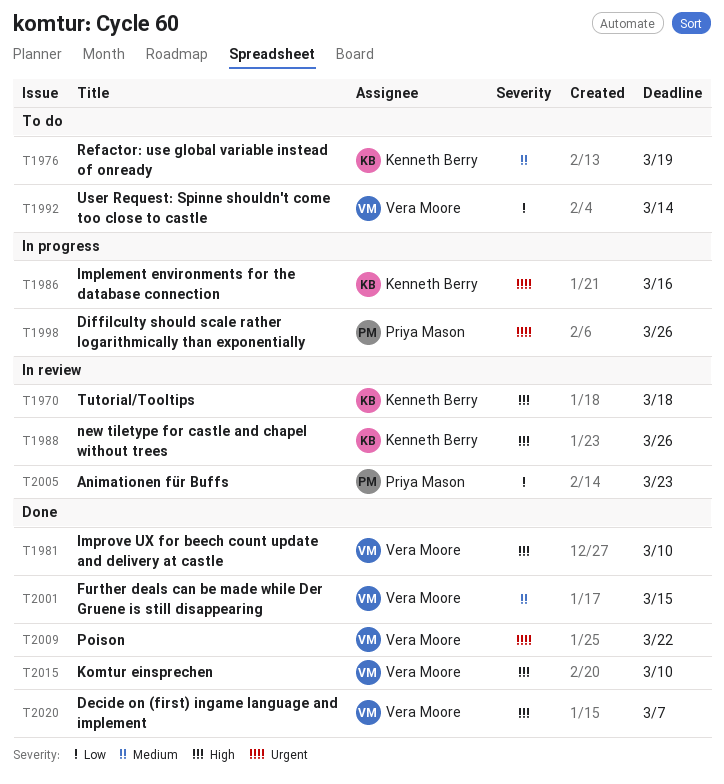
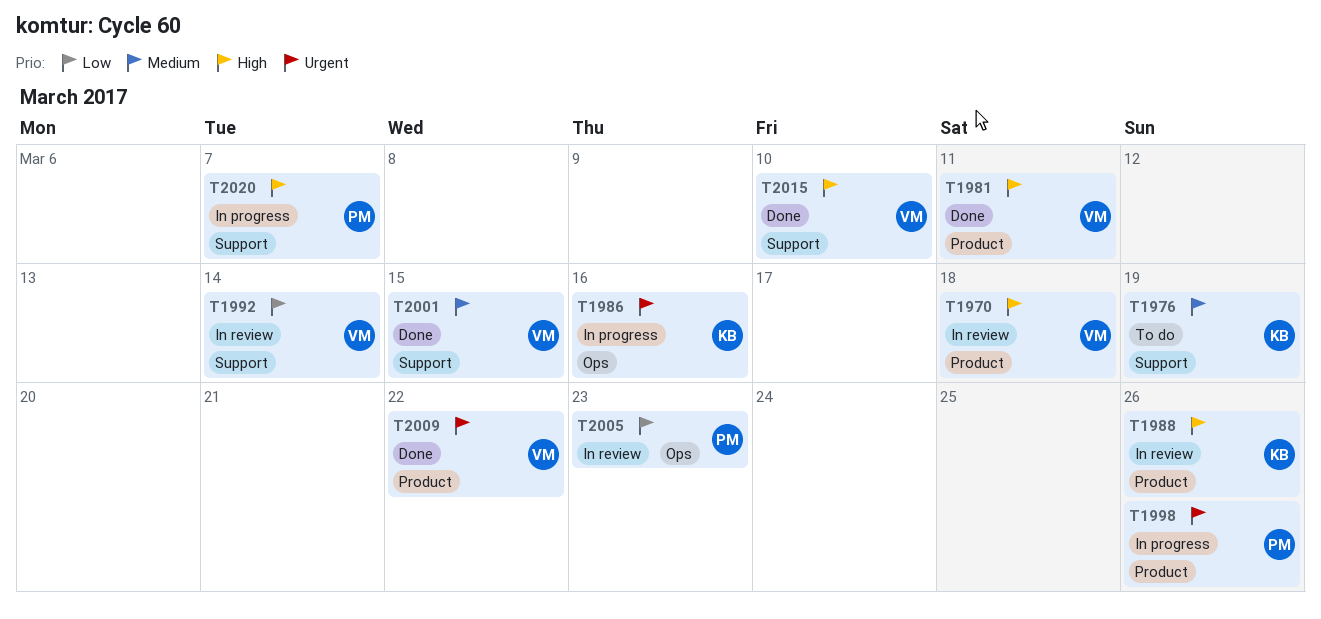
T1970, owner: Kenneth Berry -> Vera Moore
T1981, due: Mar 10 -> Mar 11
T1992, status: To do -> In review
T2020, status: Done -> In progress
T2020, owner: Vera Moore -> Priya Mason

